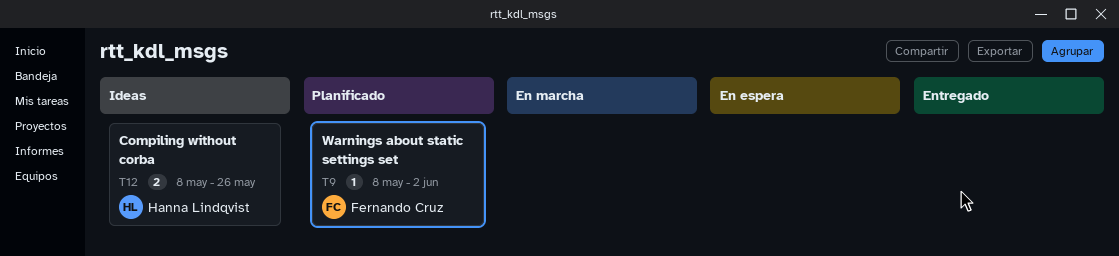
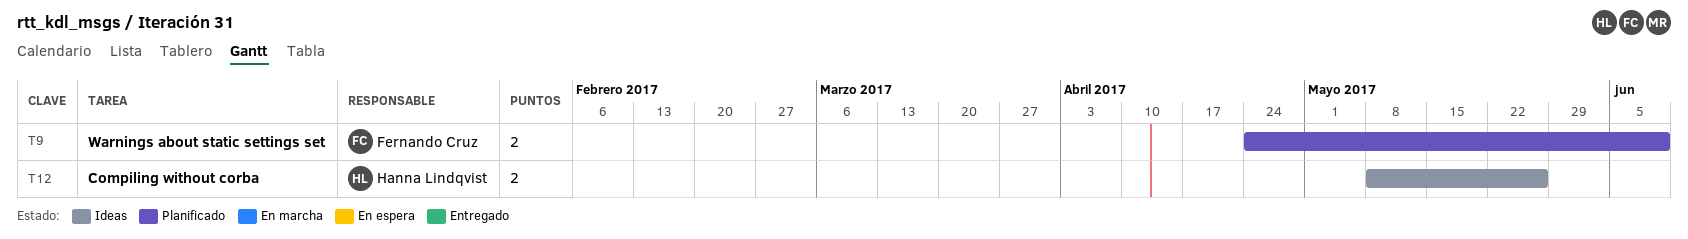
T9, estimate: 1 -> 2
T9, start: May 8 -> Apr 24
T9, due: Jun 2 -> Jun 9

